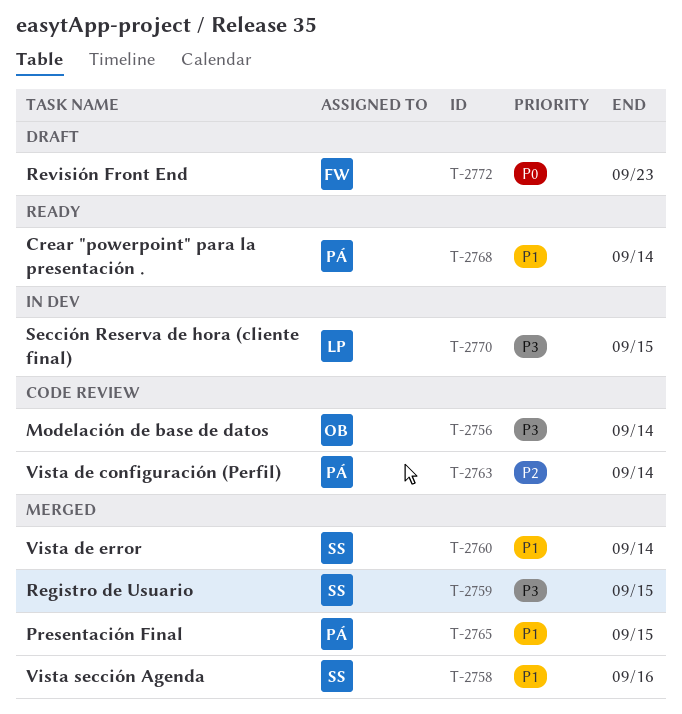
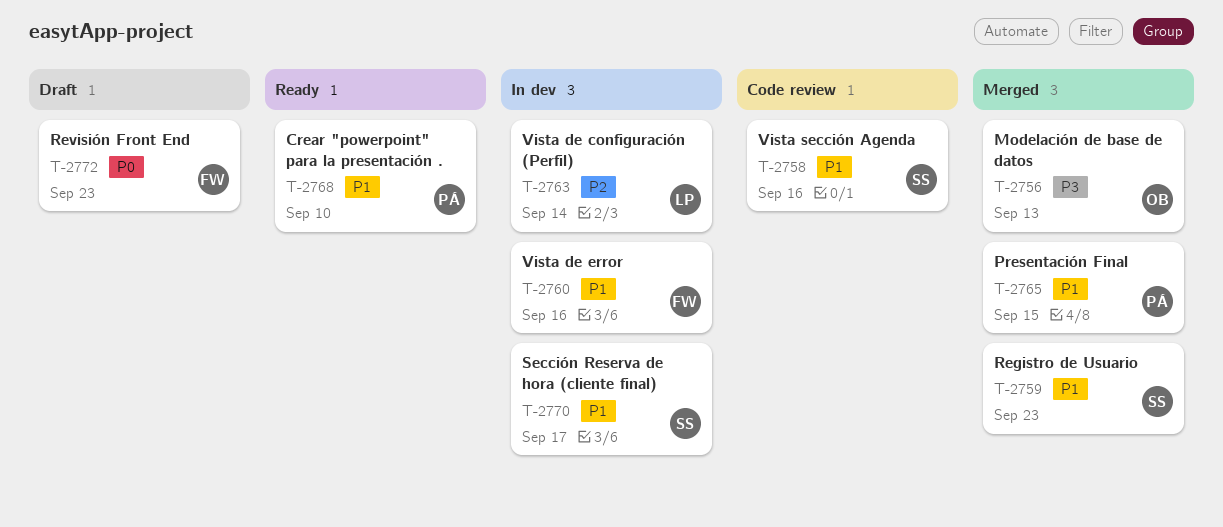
T-2756, status: Code review -> Merged
T-2756, due: Sep 14 -> Sep 13
T-2758, status: Merged -> Code review
T-2759, priority: P3 -> P1
T-2759, due: Sep 15 -> Sep 23
T-2760, status: Merged -> In dev
T-2760, owner: SS -> FW
T-2760, due: Sep 14 -> Sep 16
T-2763, status: Code review -> In dev
T-2763, owner: PÁ -> LP
T-2768, due: Sep 14 -> Sep 10
T-2770, owner: LP -> SS
T-2770, priority: P3 -> P1
T-2770, due: Sep 15 -> Sep 17

